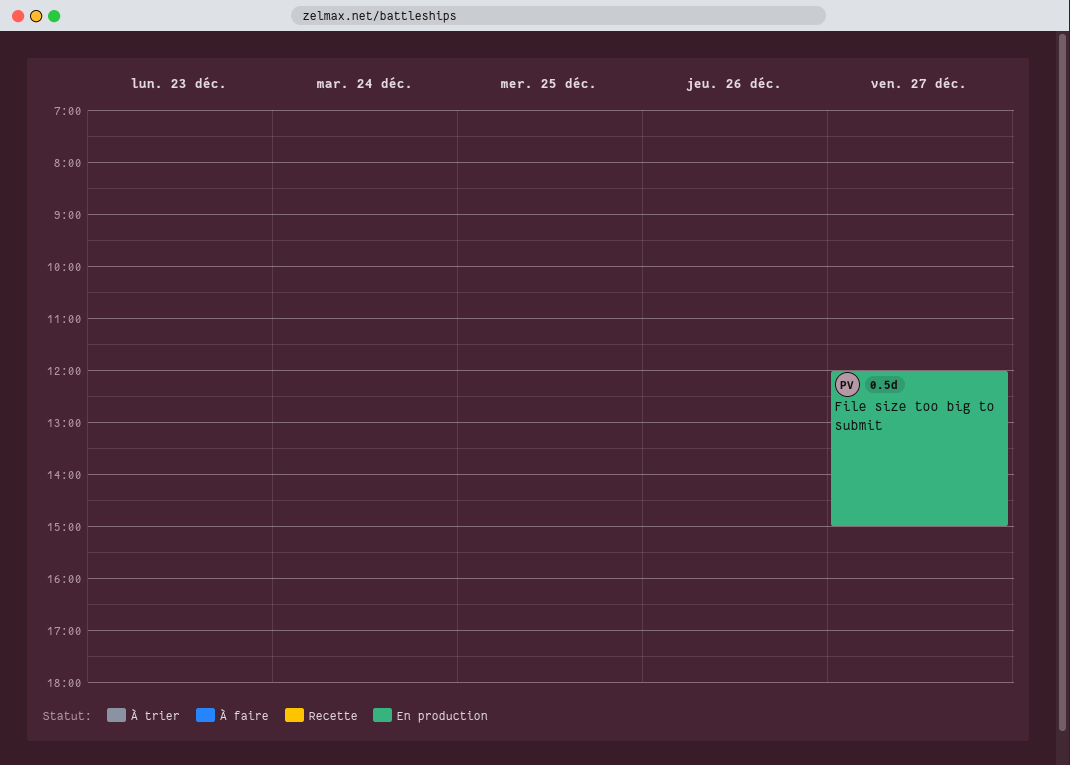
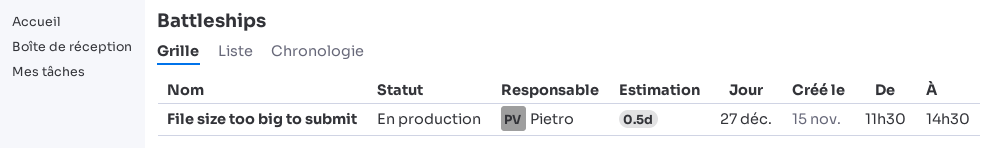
File size too big to submit, begins: 12:00 -> 11:30
File size too big to submit, ends: 15:00 -> 14:30

